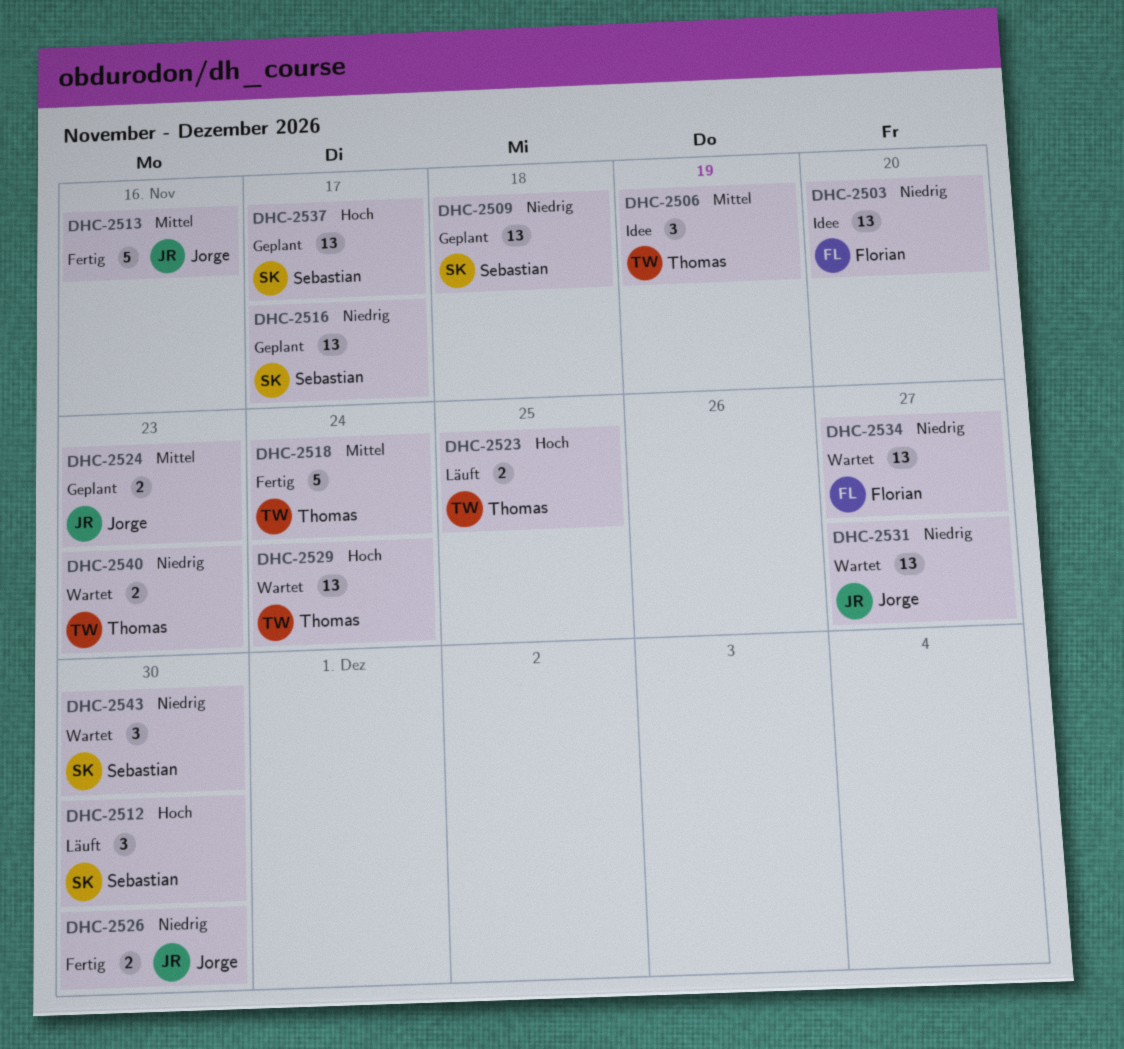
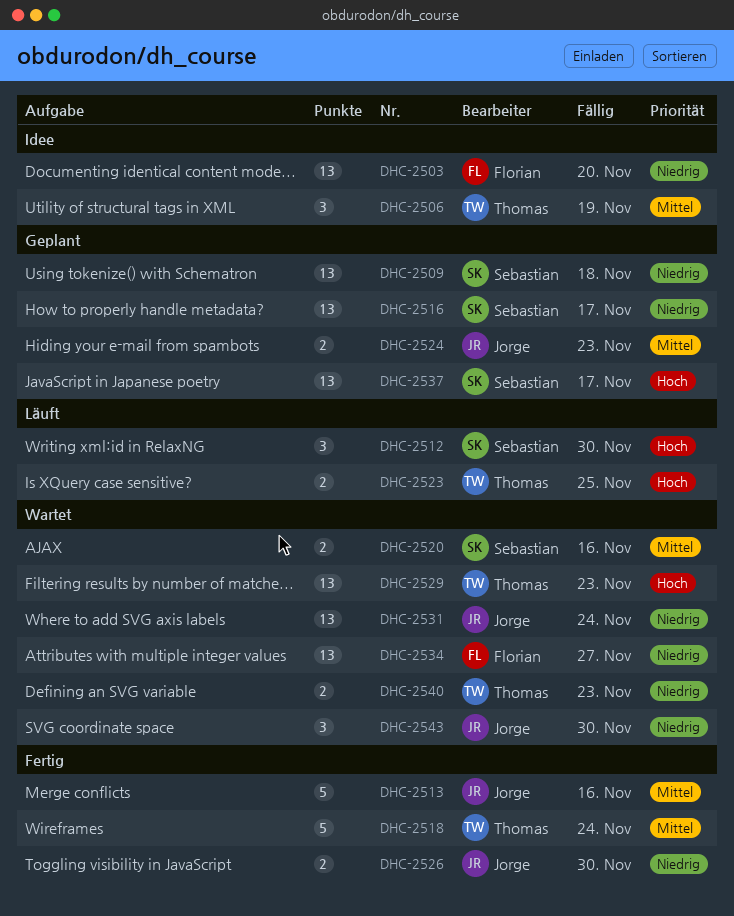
DHC-2520: none -> present
DHC-2529, due: Nov 24 -> Nov 23
DHC-2531, due: Nov 27 -> Nov 24
DHC-2543, owner: Sebastian -> Jorge

